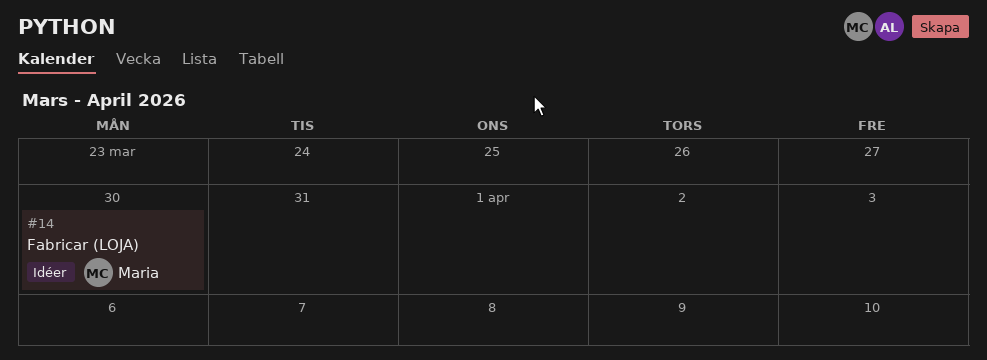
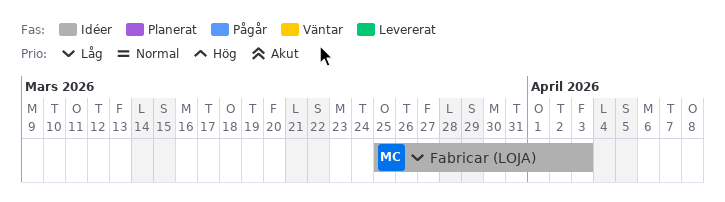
Fabricar (LOJA), due: Mar 30 -> Apr 3

